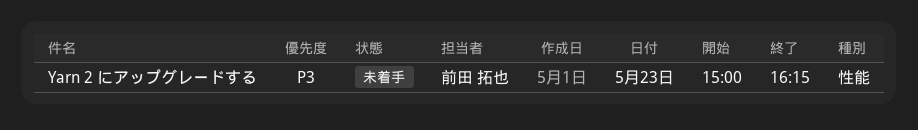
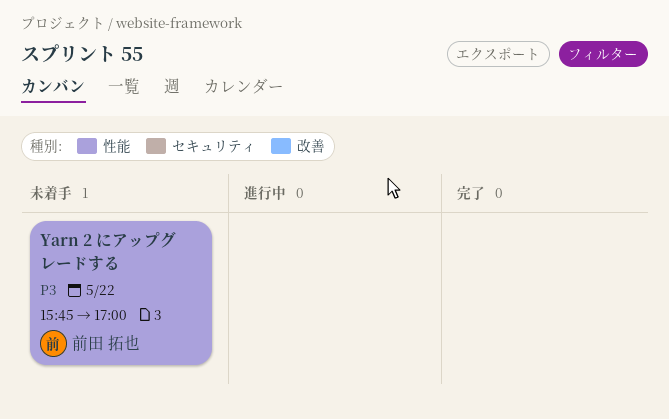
Yarn 2 にアップグレードする, day: May 23 -> May 22
Yarn 2 にアップグレードする, begins: 15:00 -> 15:45
Yarn 2 にアップグレードする, ends: 16:15 -> 17:00

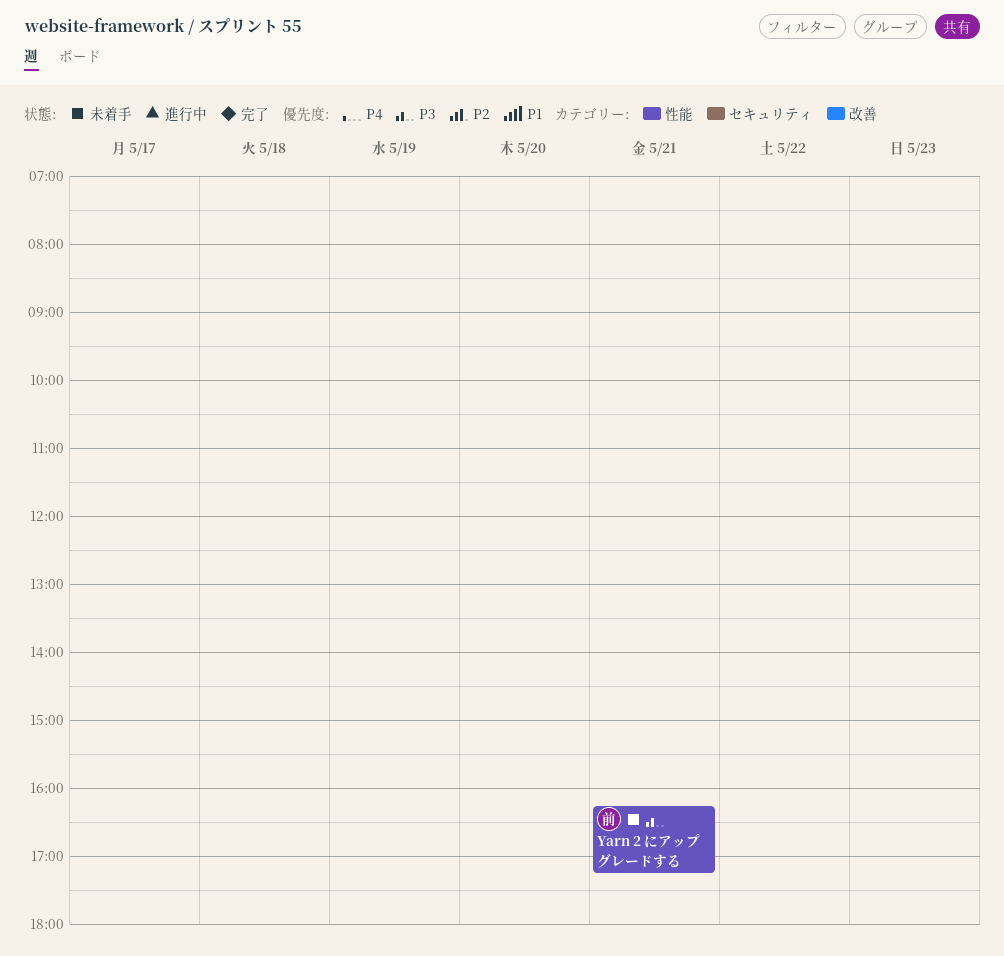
Yarn 2 にアップグレードする, day: May 22 -> May 21
Yarn 2 にアップグレードする, begins: 15:45 -> 16:15
Yarn 2 にアップグレードする, ends: 17:00 -> 17:15

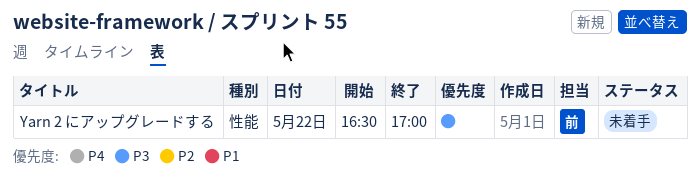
Yarn 2 にアップグレードする, day: May 21 -> May 22
Yarn 2 にアップグレードする, begins: 16:15 -> 16:30
Yarn 2 にアップグレードする, ends: 17:15 -> 17:00

